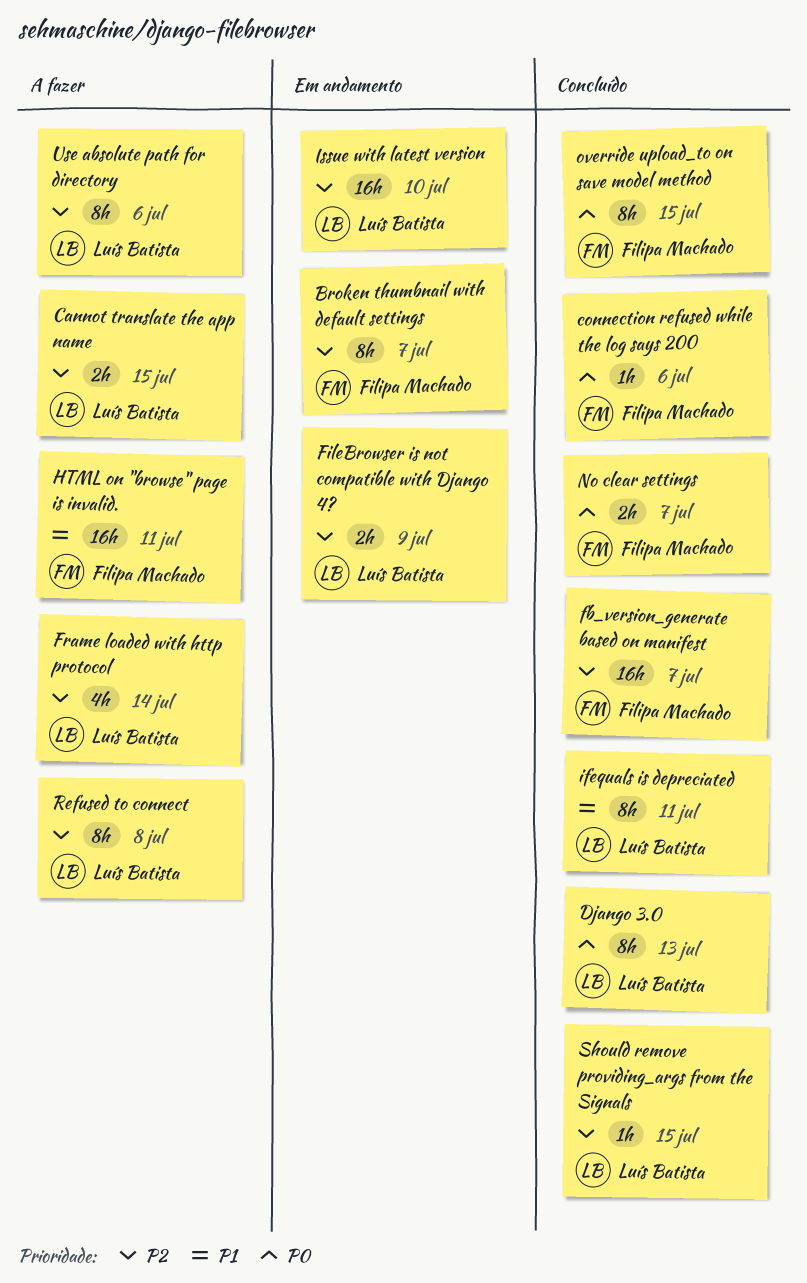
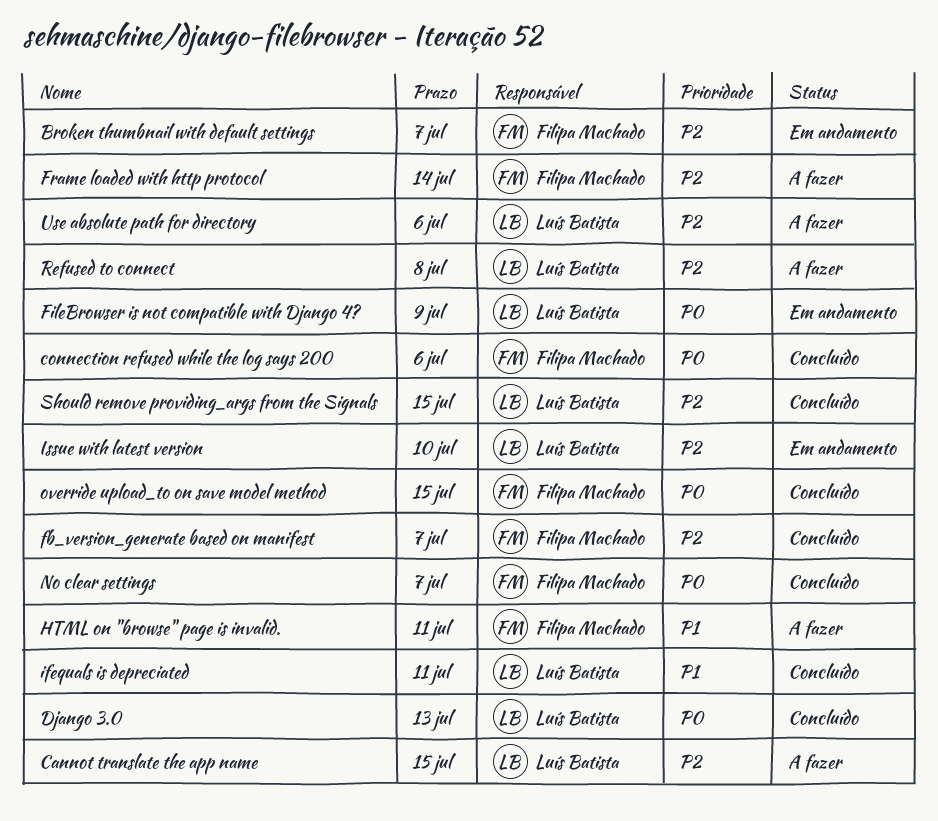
FileBrowser is not compatible with Django 4?, priority: P2 -> P0
Frame loaded with http protocol, owner: Luís Batista -> Filipa Machado

